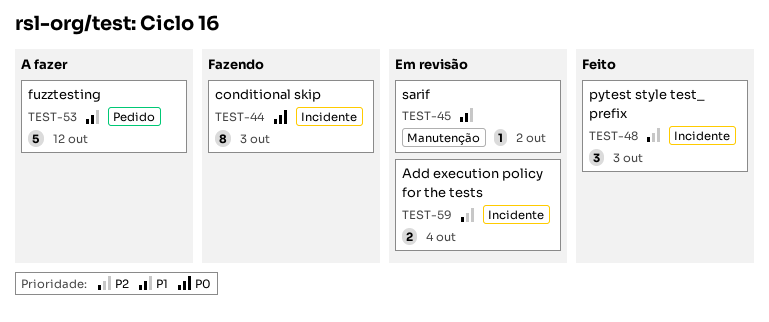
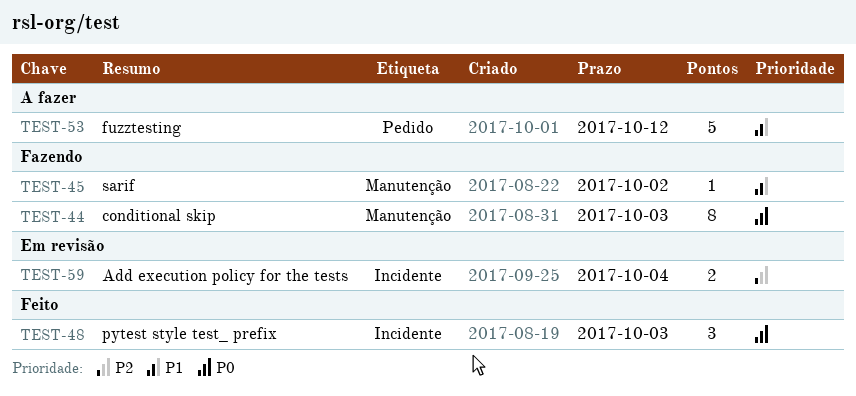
TEST-44, label: Incidente -> Manutenção
TEST-45, status: Em revisão -> Fazendo
TEST-48, priority: P2 -> P0

